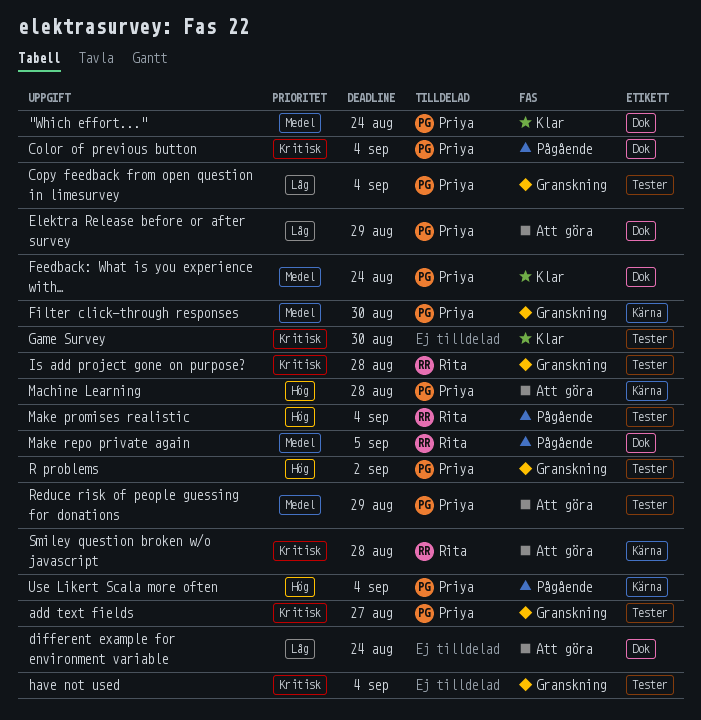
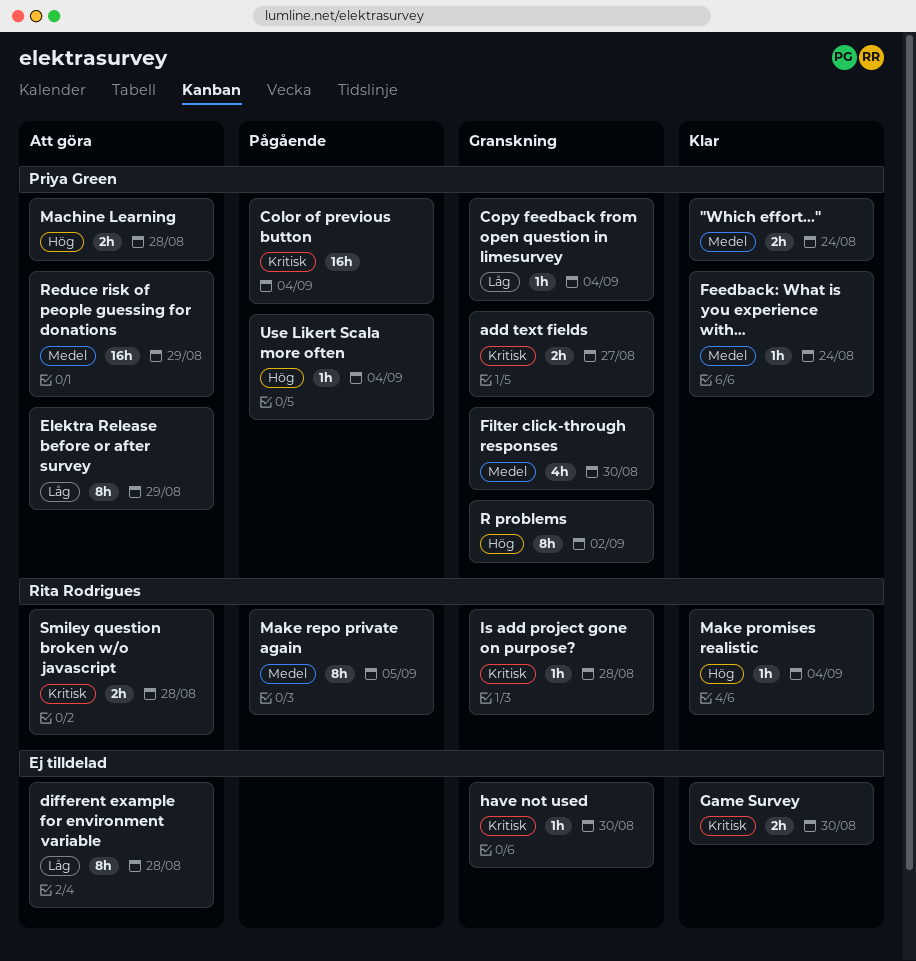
different example for environment variable, due: Aug 24 -> Aug 28
have not used, due: Sep 4 -> Aug 30
Make promises realistic, status: Pågående -> Klar

